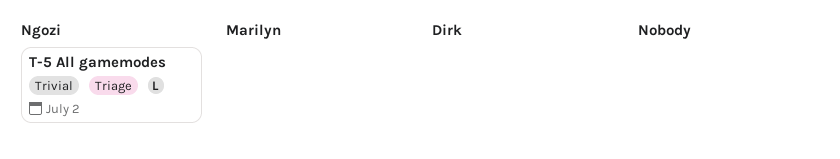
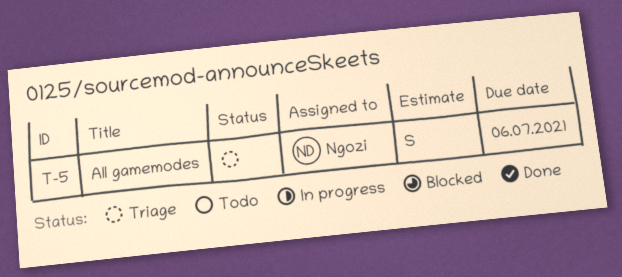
T-5, estimate: L -> S
T-5, due: Jul 2 -> Jul 6

